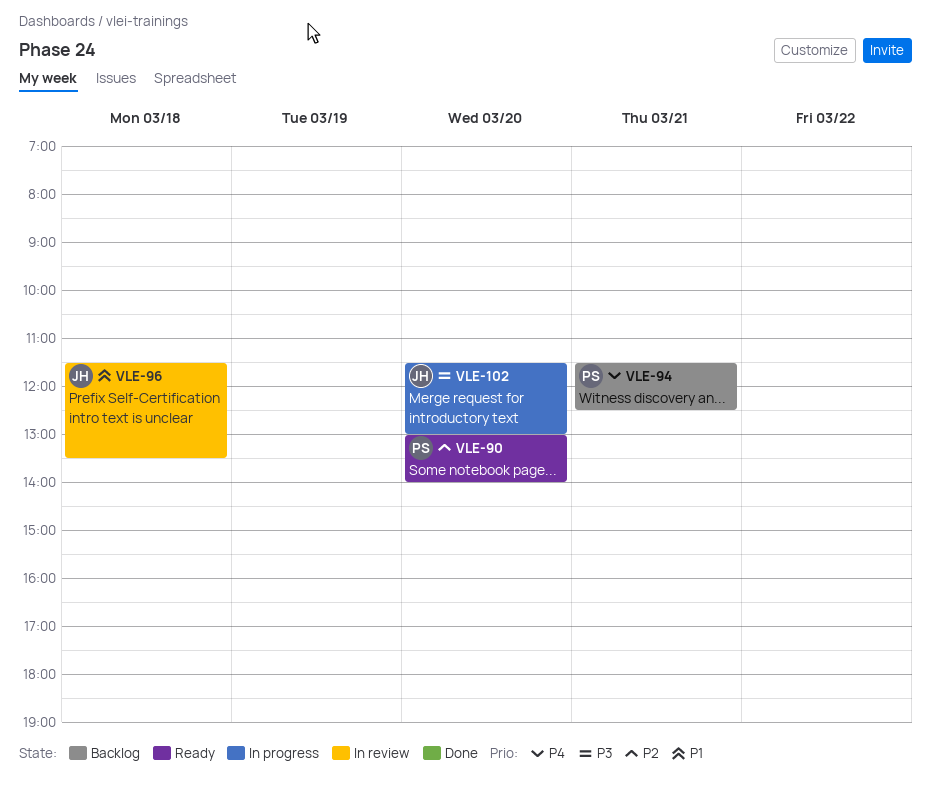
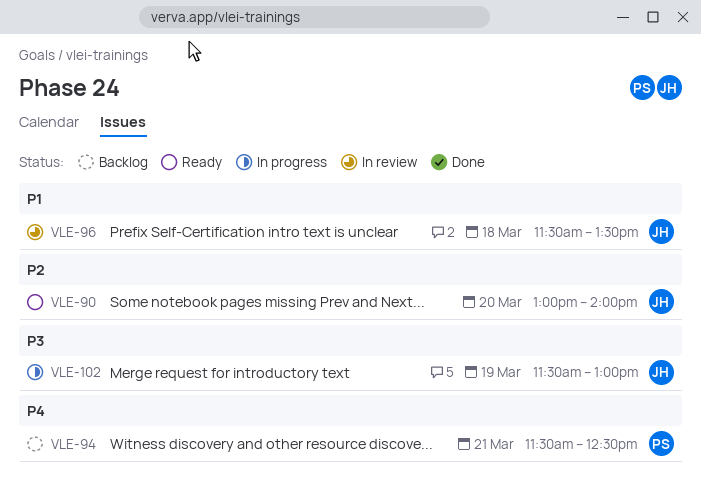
VLE-90, owner: PS -> JH
VLE-102, day: Mar 20 -> Mar 19

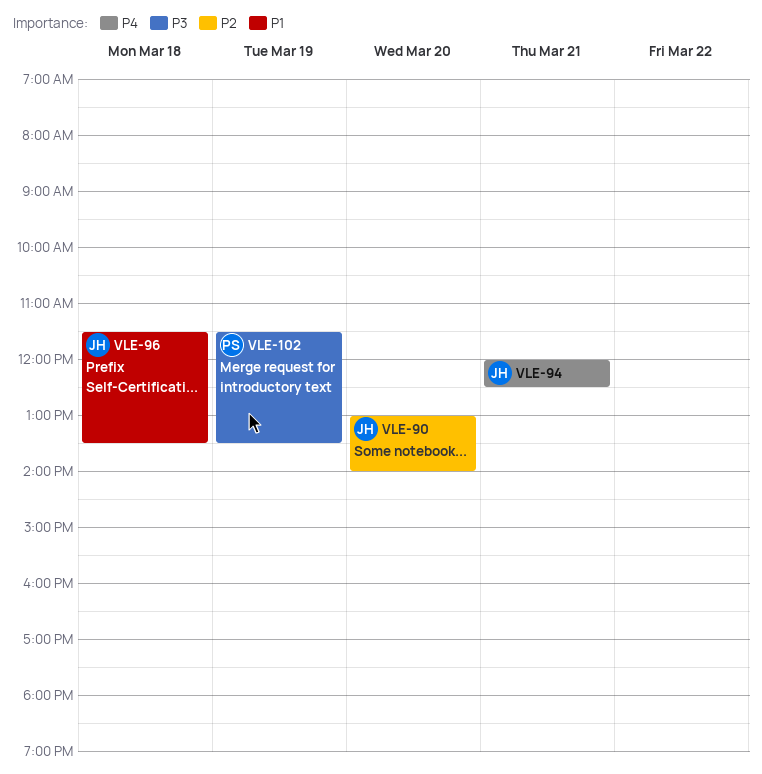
VLE-94, owner: PS -> JH
VLE-94, begins: 11:30 -> 12:00
VLE-102, owner: JH -> PS
VLE-102, ends: 13:00 -> 13:30

